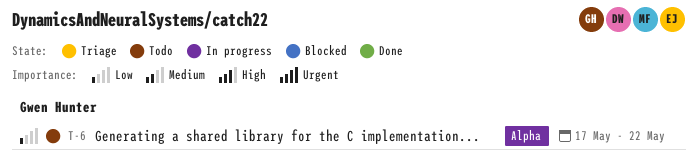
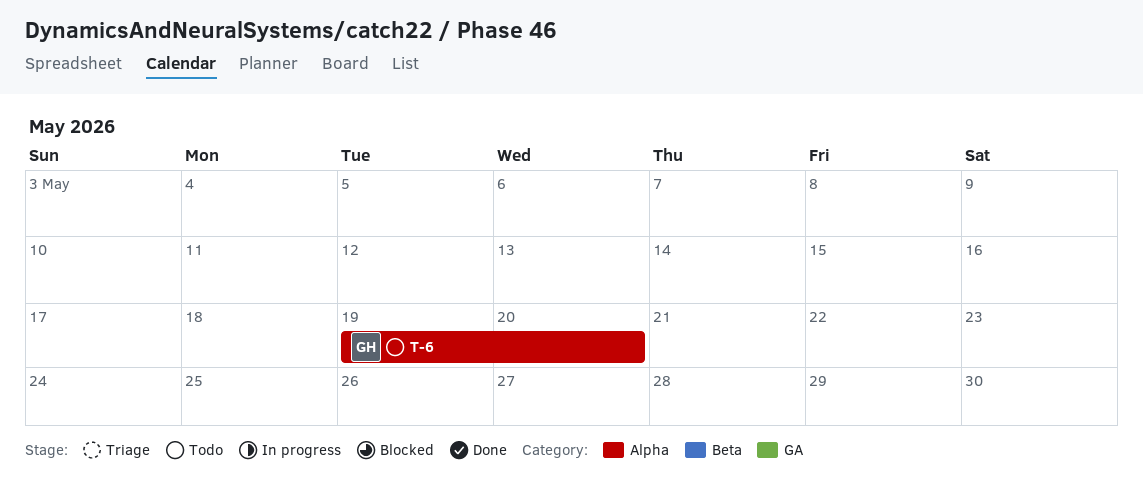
T-6, start: May 17 -> May 19
T-6, due: May 22 -> May 20

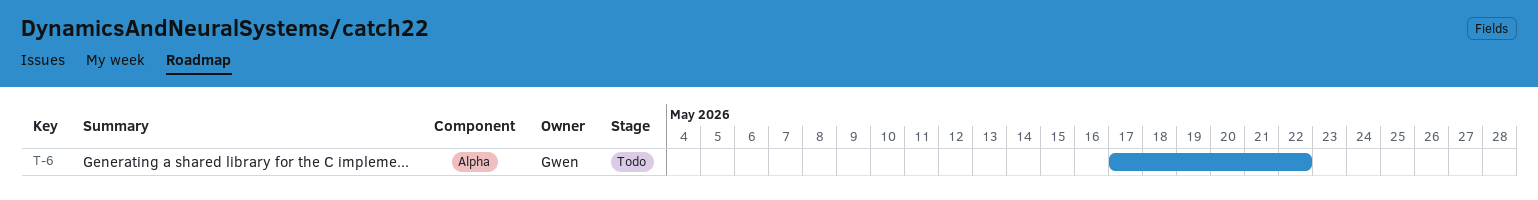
T-6, start: May 19 -> May 17
T-6, due: May 20 -> May 22

